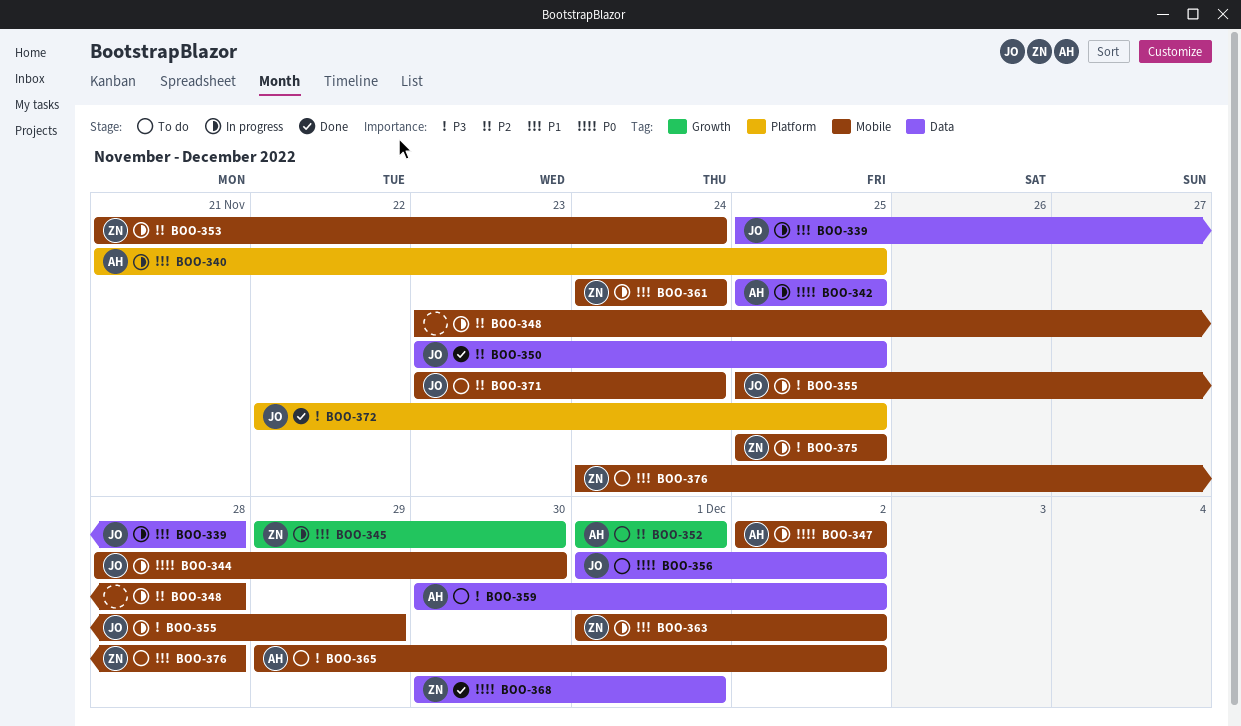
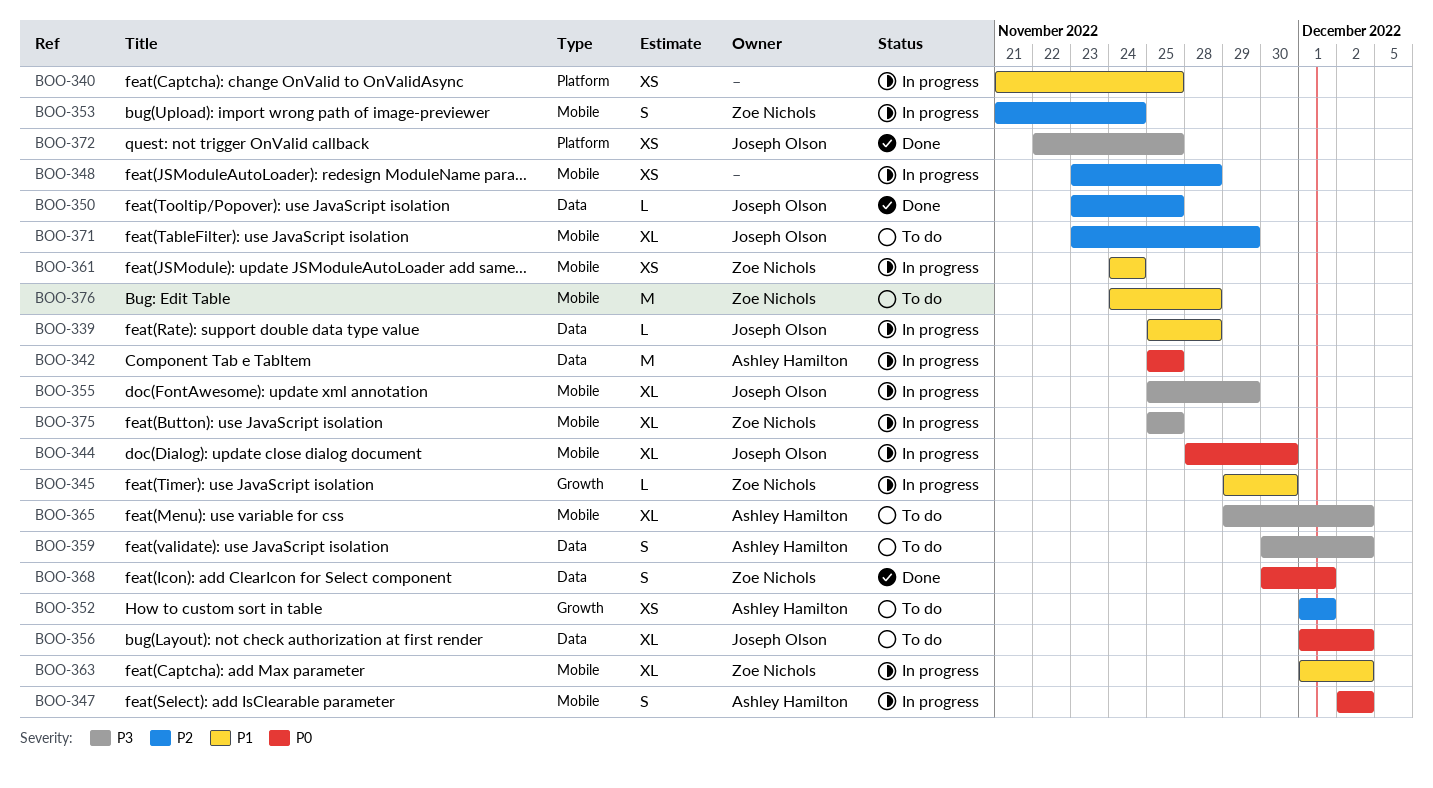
BOO-340, owner: Ashley Hamilton -> none
BOO-371, due: Nov 24 -> Nov 29

